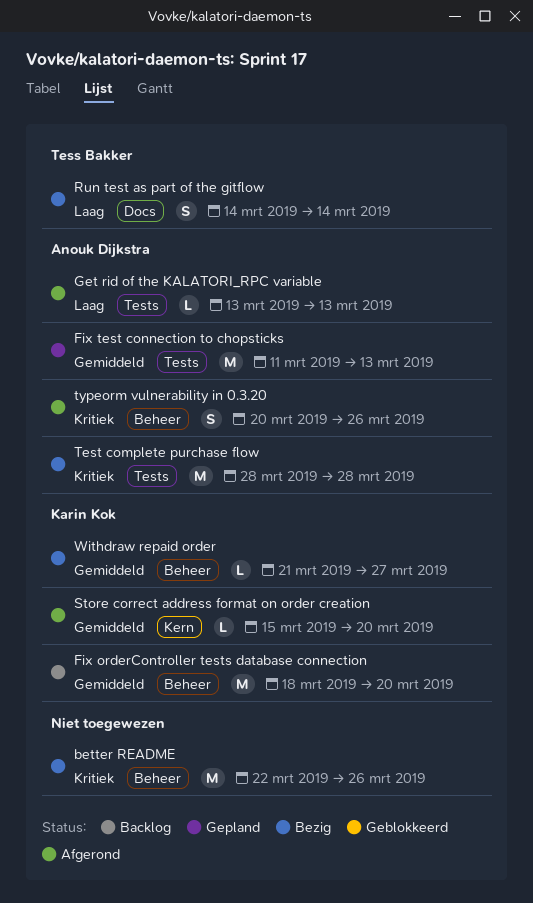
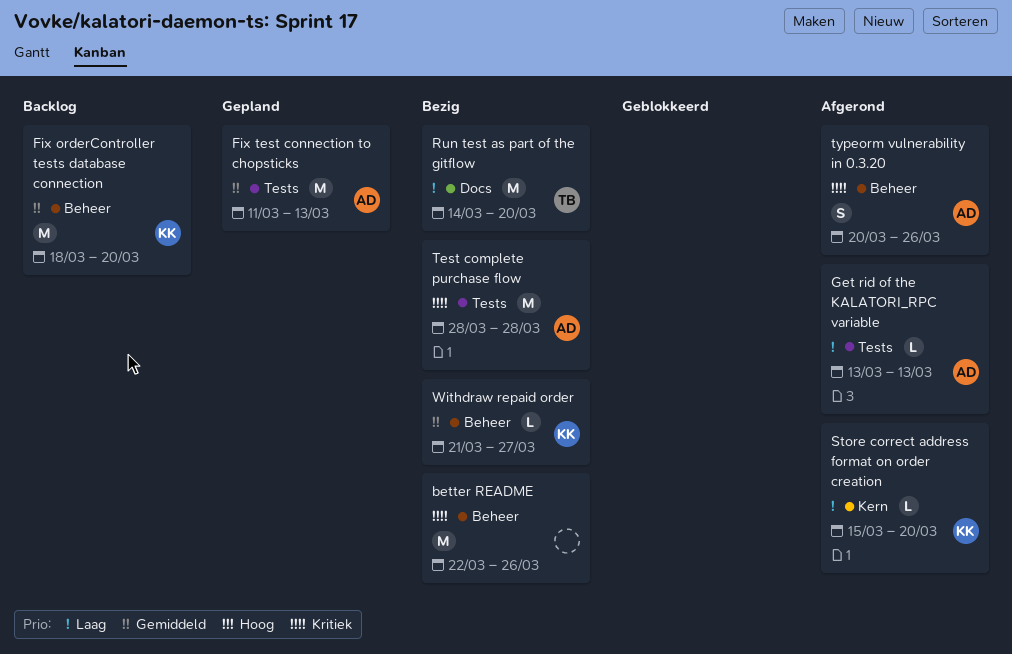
Run test as part of the gitflow, estimate: S -> M
Run test as part of the gitflow, due: Mar 14 -> Mar 20
Store correct address format on order creation, priority: Gemiddeld -> Laag

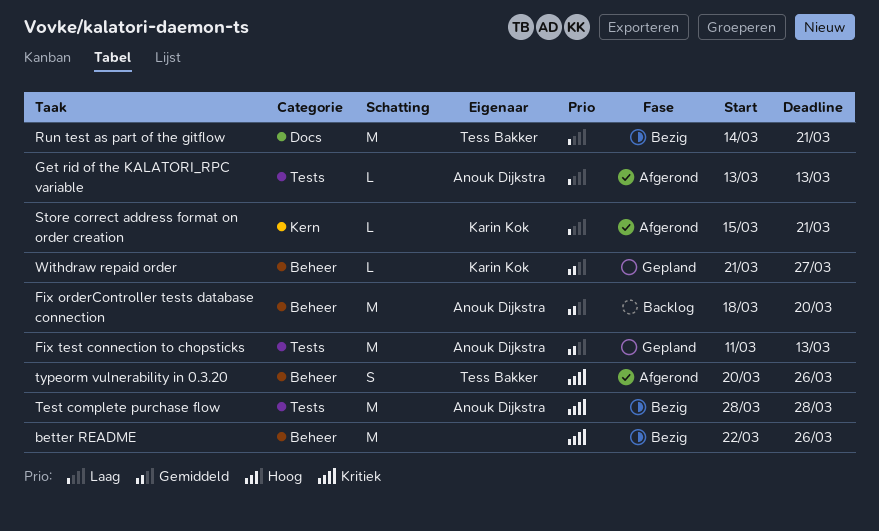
Fix orderController tests database connection, owner: Karin Kok -> Anouk Dijkstra
Run test as part of the gitflow, due: Mar 20 -> Mar 21
Store correct address format on order creation, due: Mar 20 -> Mar 21
typeorm vulnerability in 0.3.20, owner: Anouk Dijkstra -> Tess Bakker
Withdraw repaid order, status: Bezig -> Gepland

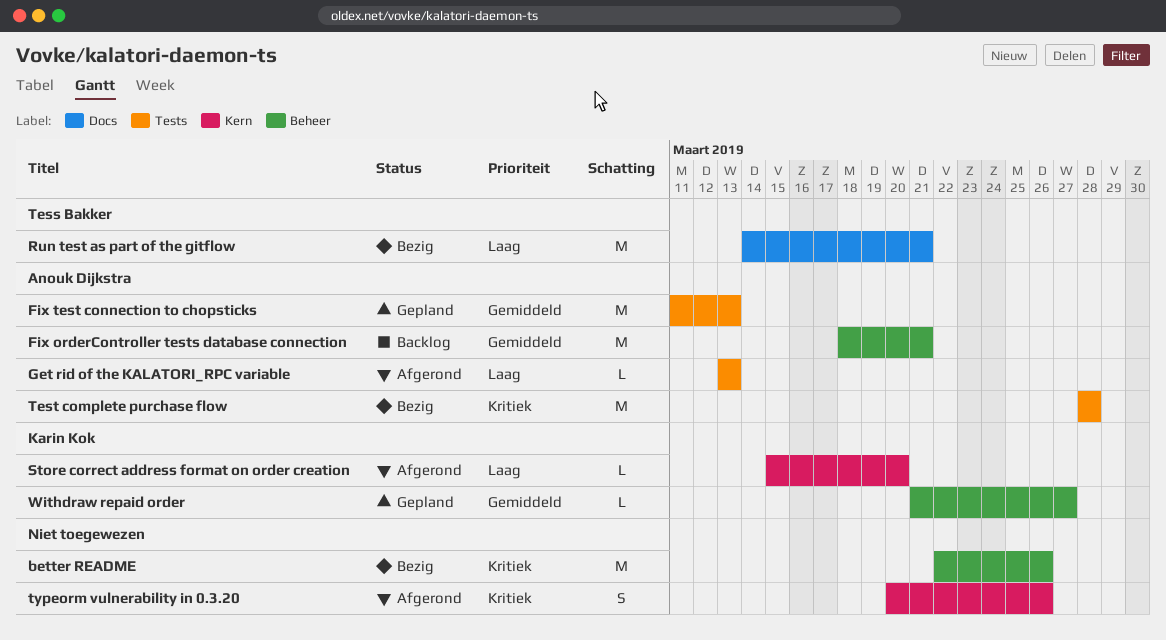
Fix orderController tests database connection, due: Mar 20 -> Mar 21
Store correct address format on order creation, due: Mar 21 -> Mar 20
typeorm vulnerability in 0.3.20, owner: Tess Bakker -> none
typeorm vulnerability in 0.3.20, label: Beheer -> Kern

